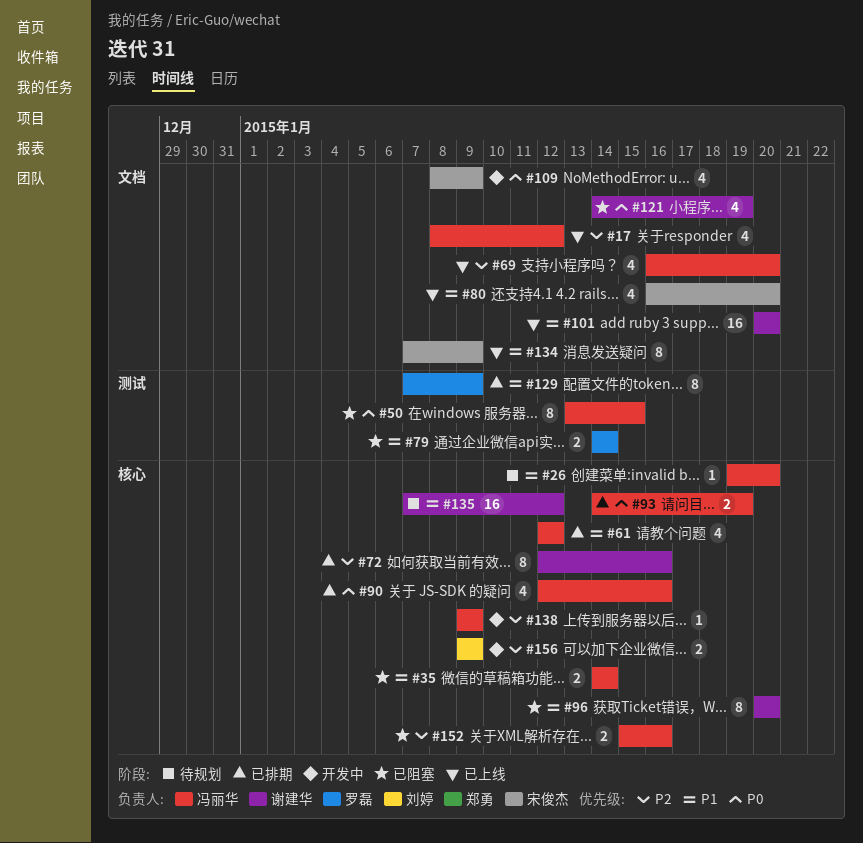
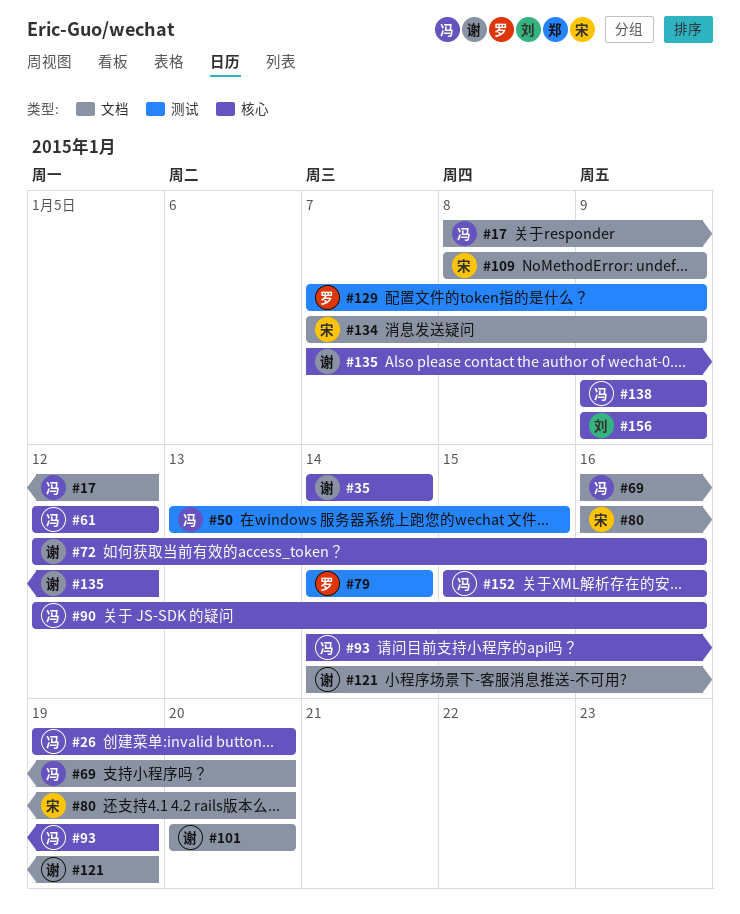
#35, owner: 冯丽华 -> 谢建华
#96: present -> none

